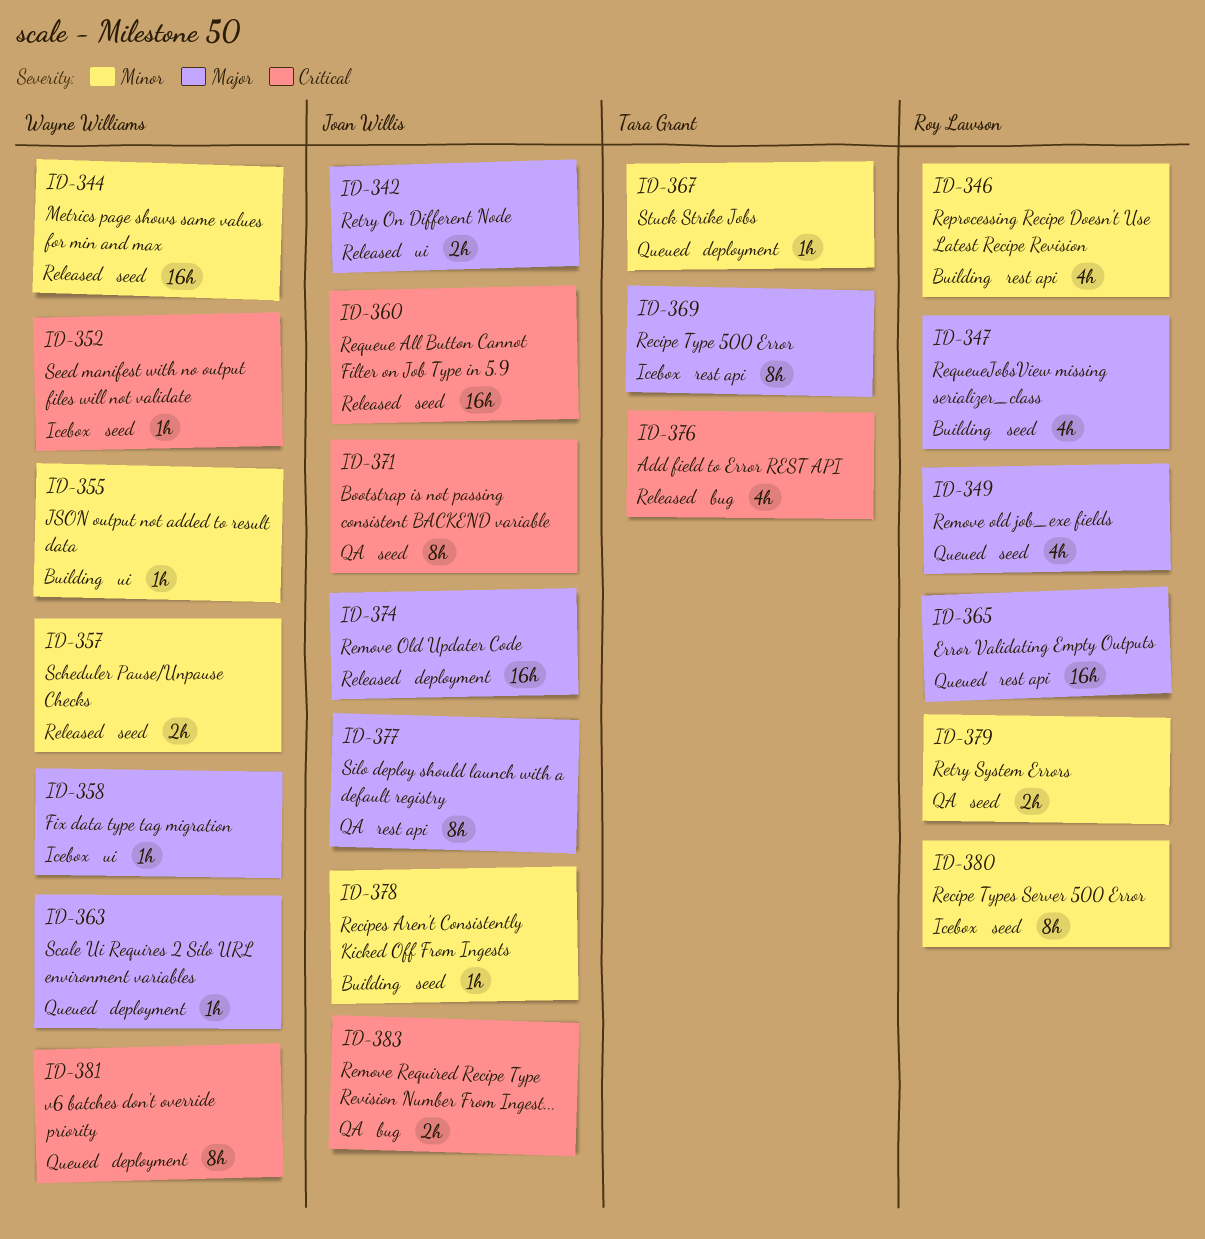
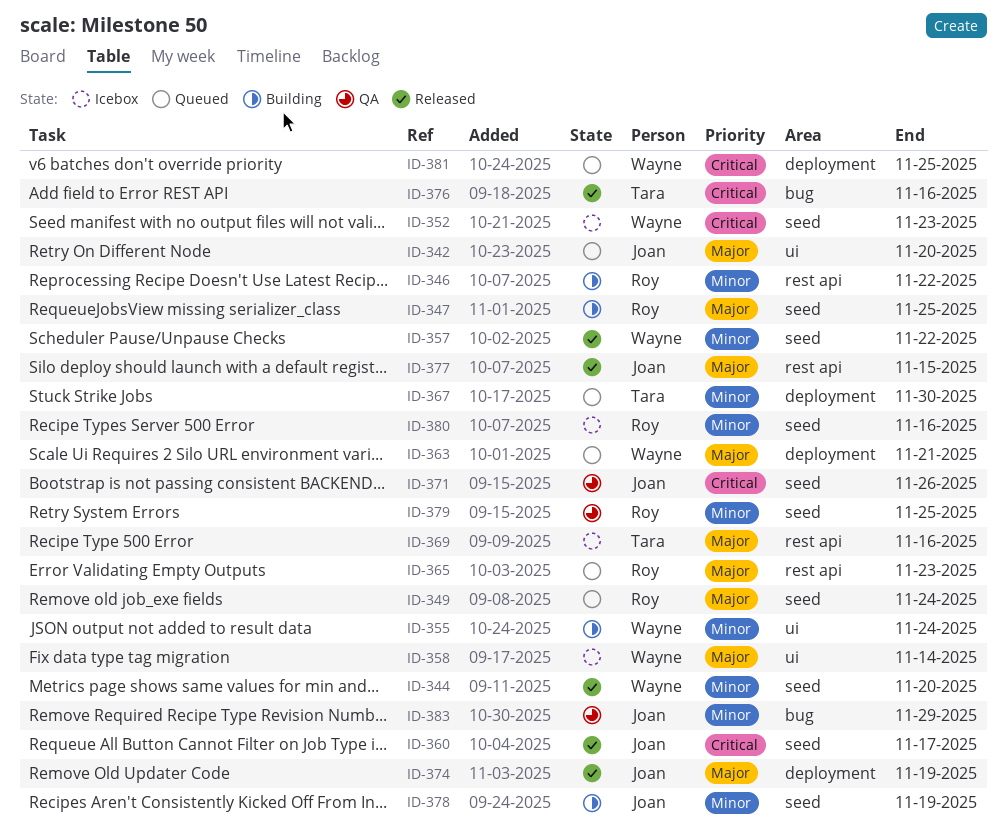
ID-342, status: Released -> Queued
ID-377, status: QA -> Released
ID-383, priority: Critical -> Minor

